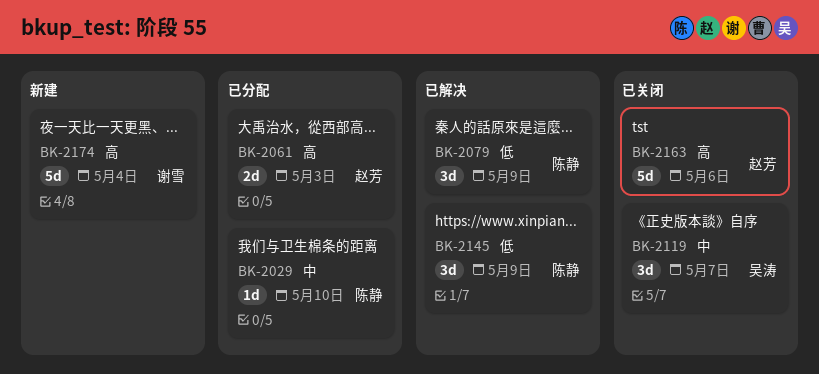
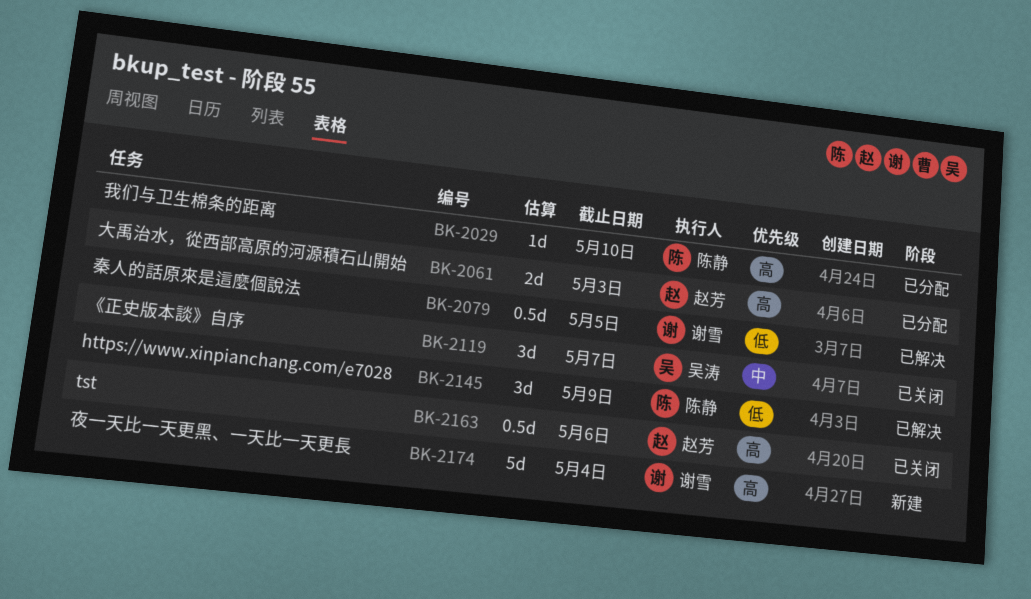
BK-2029, priority: 中 -> 高
BK-2079, owner: 陈静 -> 谢雪
BK-2079, estimate: 3d -> 0.5d
BK-2079, due: May 9 -> May 5
BK-2163, estimate: 5d -> 0.5d

